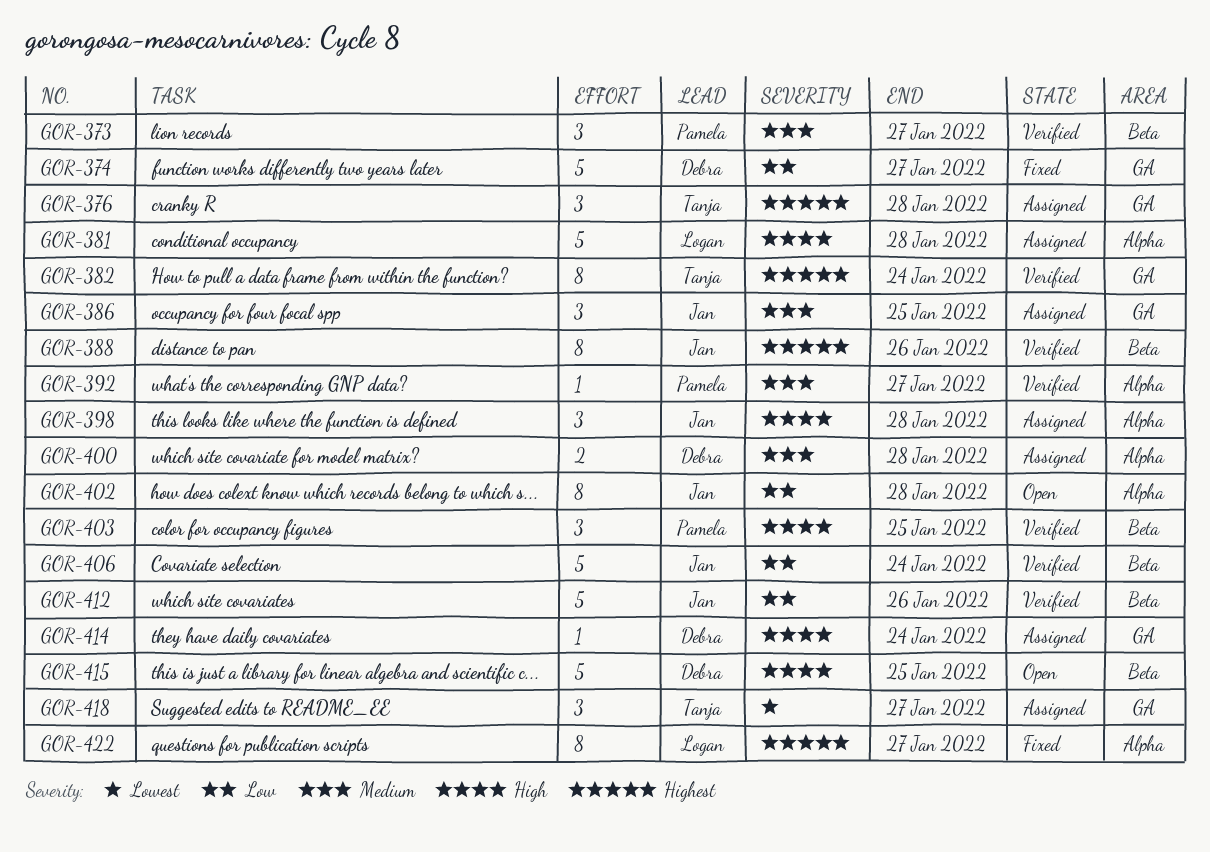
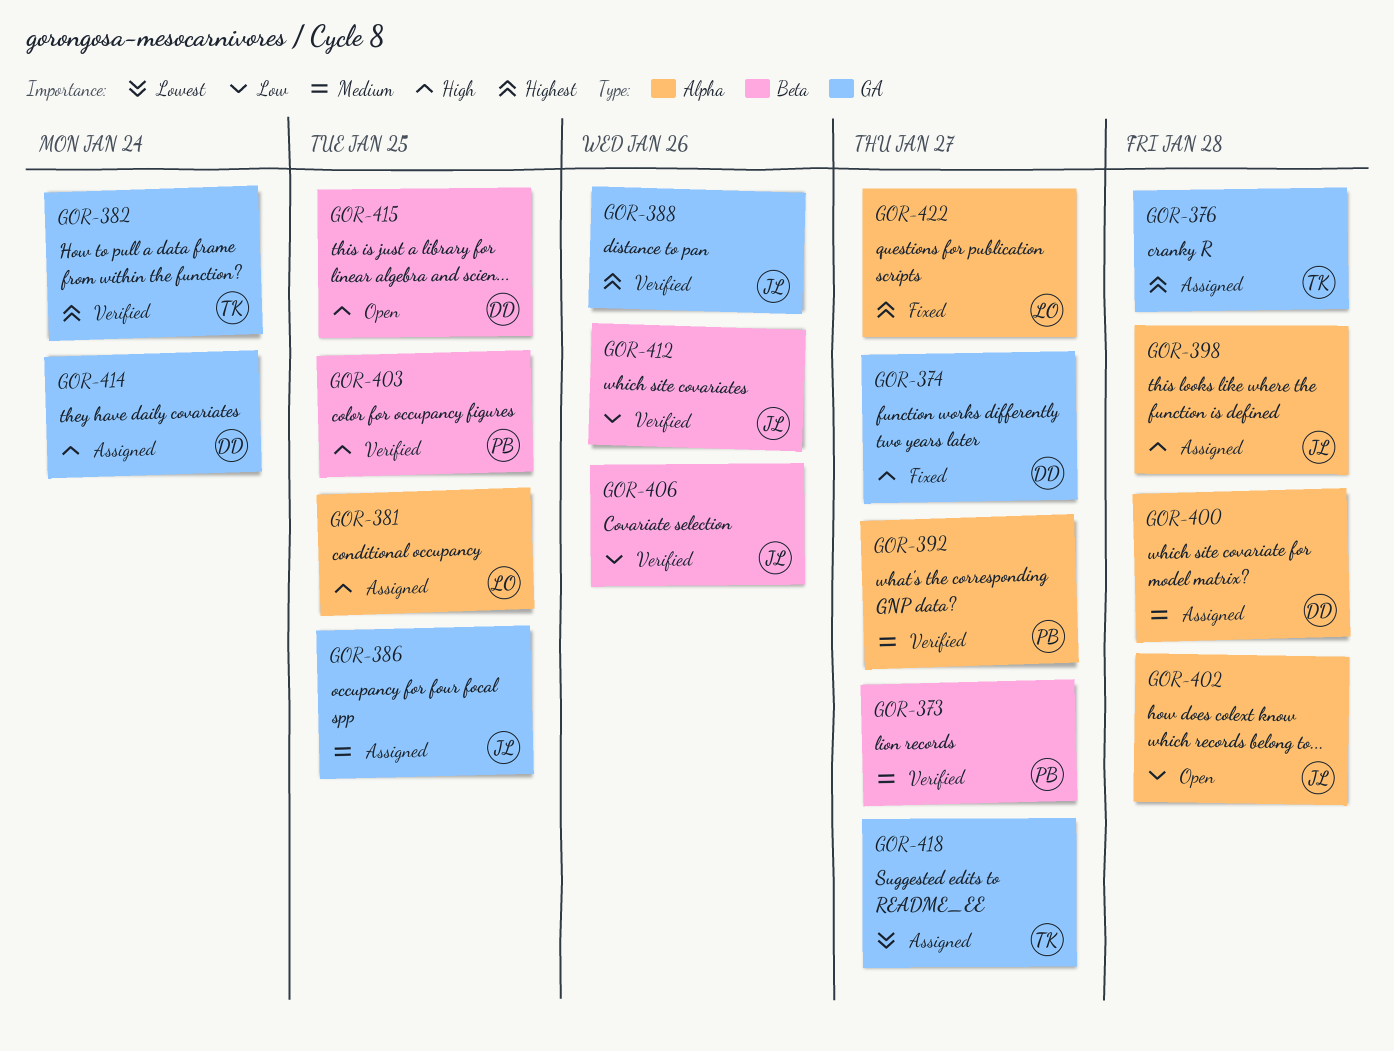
GOR-374, priority: Low -> High
GOR-381, due: Jan 28 -> Jan 25
GOR-388, label: Beta -> GA
GOR-406, due: Jan 24 -> Jan 26

